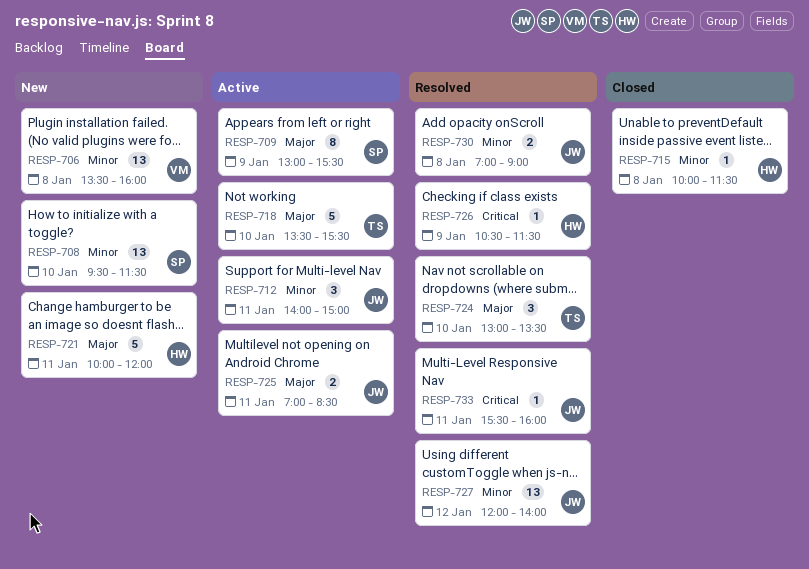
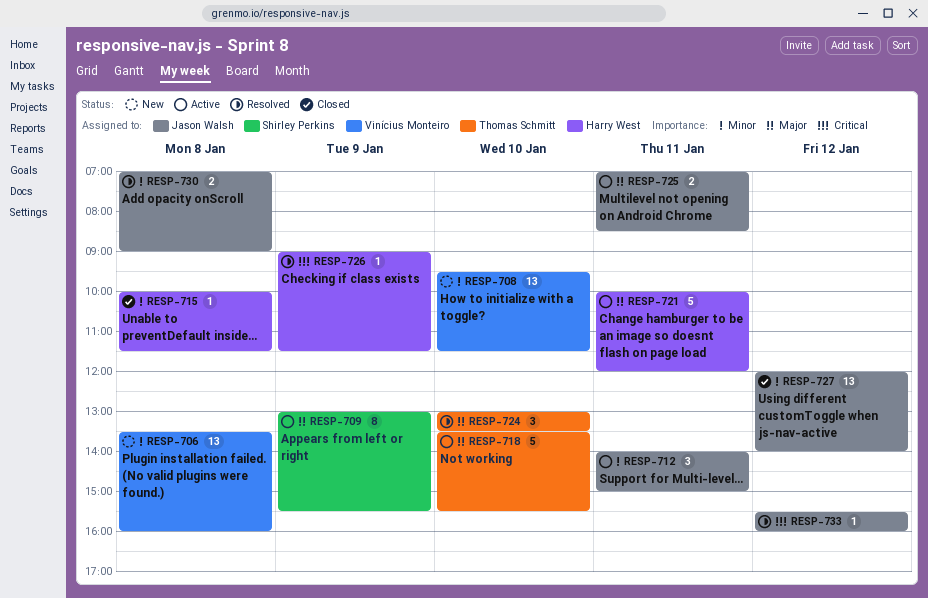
RESP-708, owner: Shirley Perkins -> Vinícius Monteiro
RESP-721, status: New -> Active
RESP-726, begins: 10:30 -> 09:00
RESP-727, status: Resolved -> Closed
RESP-733, day: Jan 11 -> Jan 12

